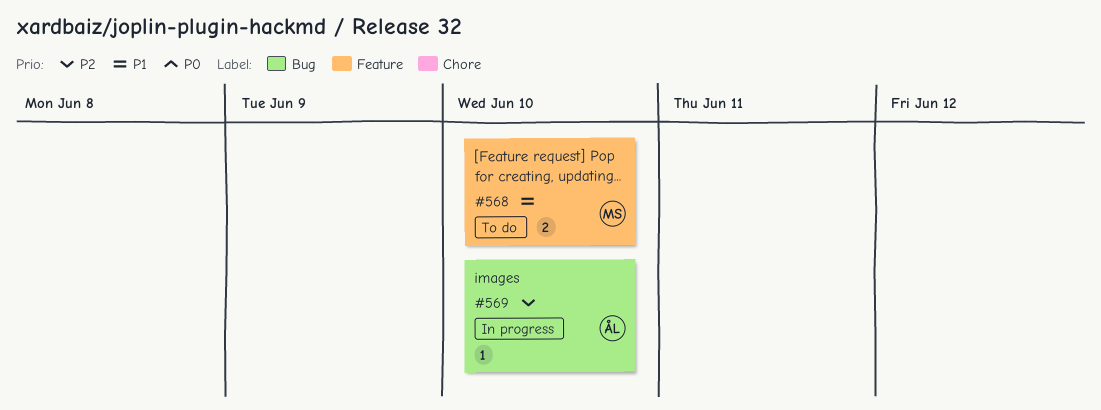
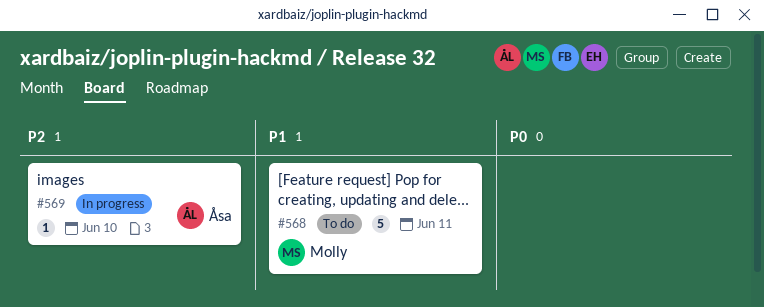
#568, estimate: 2 -> 5
#568, due: Jun 10 -> Jun 11

